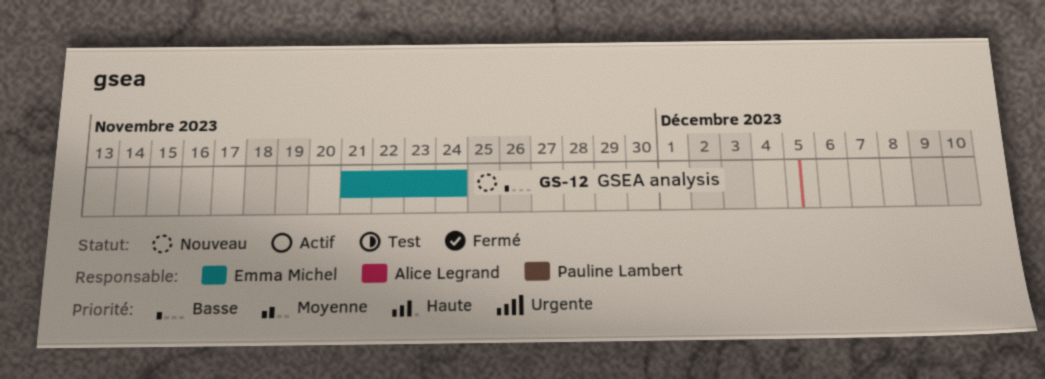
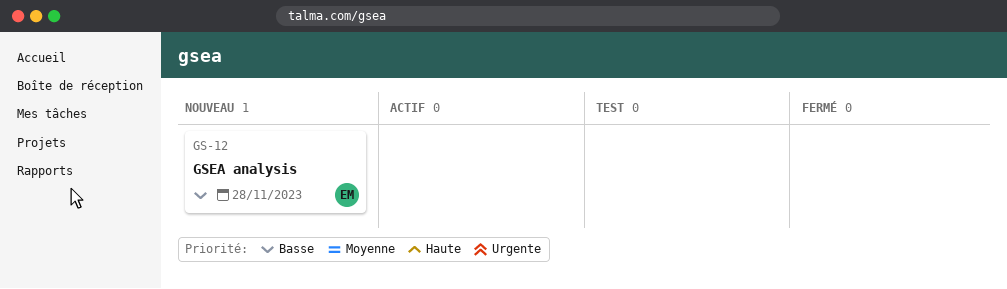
GS-12, due: Nov 24 -> Nov 28

